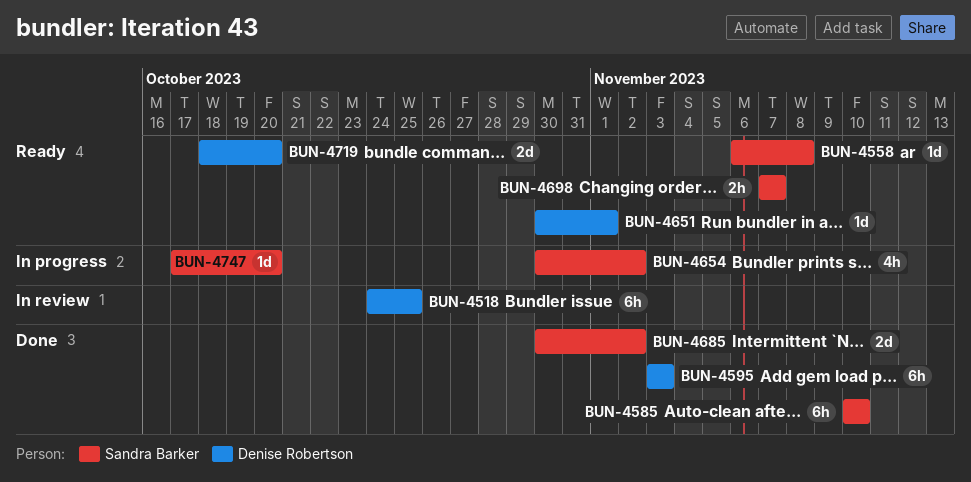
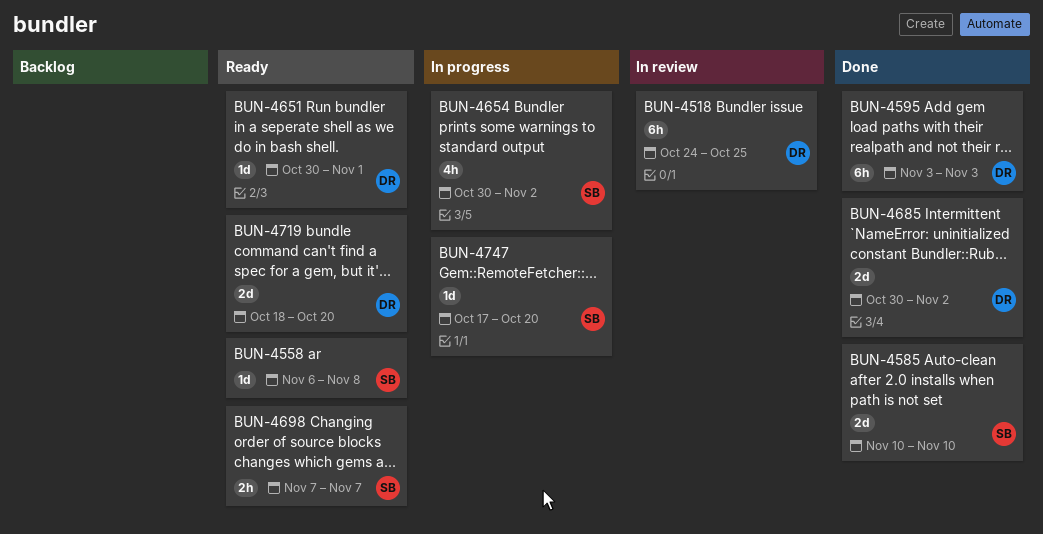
BUN-4585, estimate: 6h -> 2d
BUN-4685, owner: Sandra Barker -> Denise Robertson

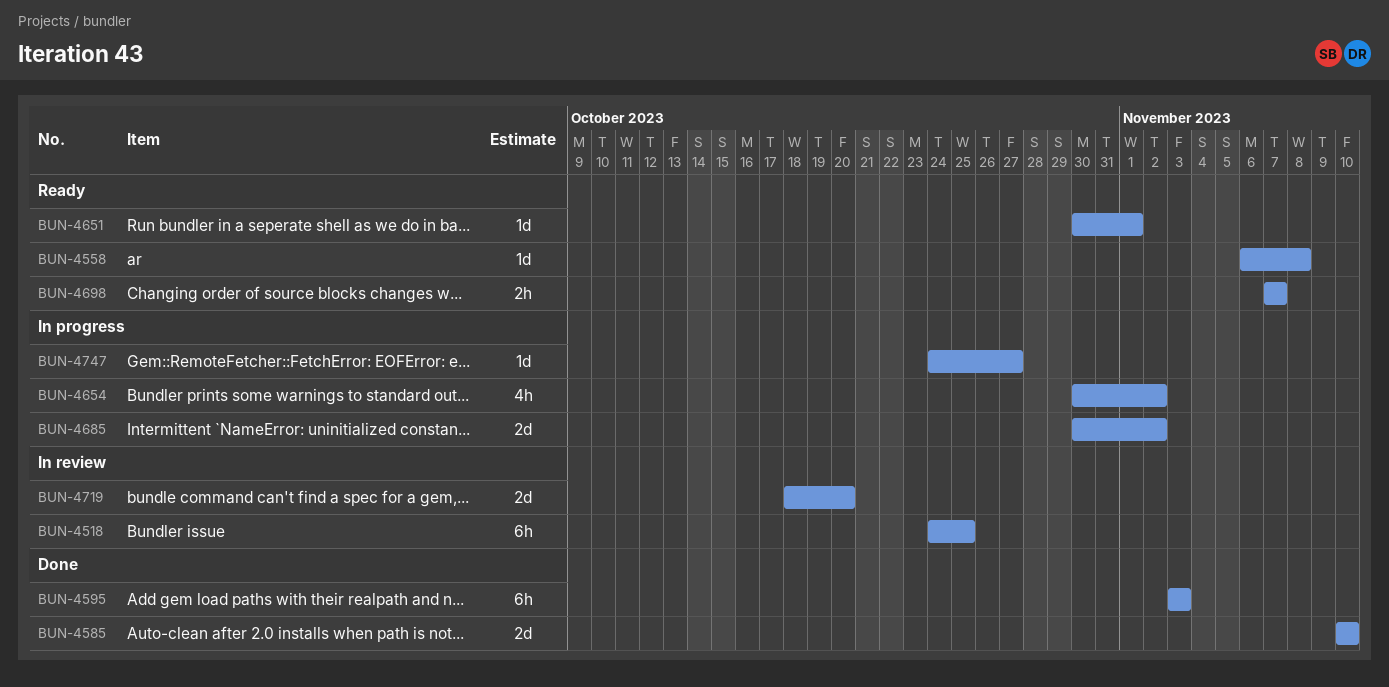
BUN-4685, status: Done -> In progress
BUN-4719, status: Ready -> In review
BUN-4747, start: Oct 17 -> Oct 24
BUN-4747, due: Oct 20 -> Oct 27

